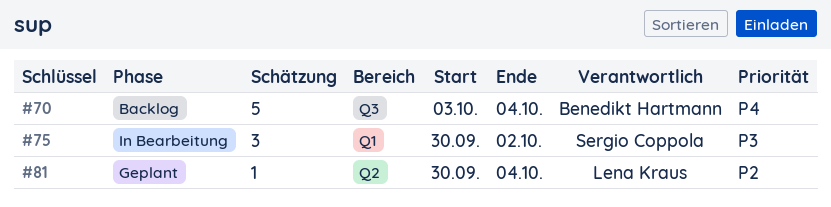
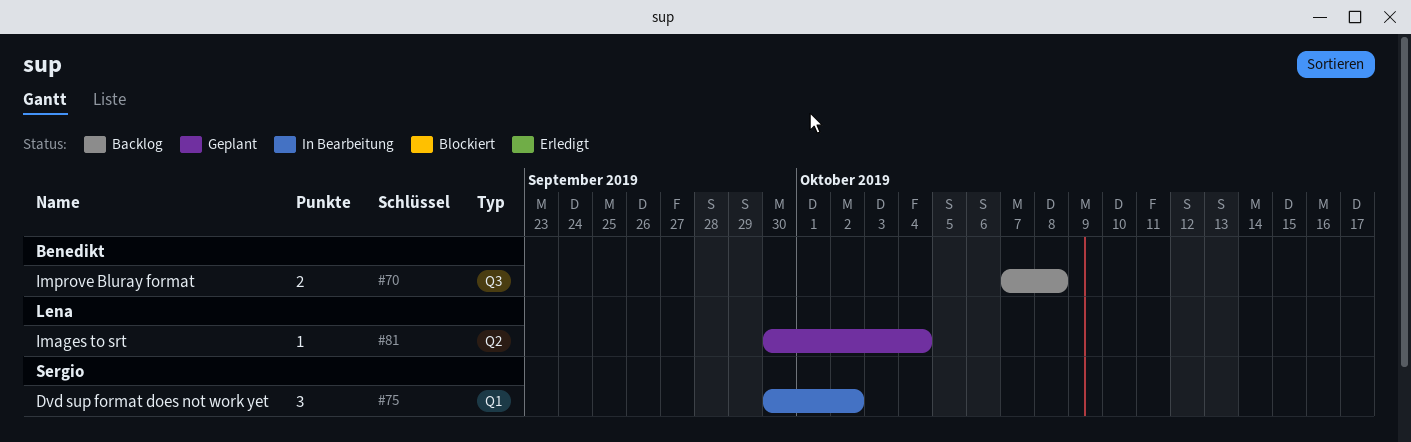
#70, estimate: 5 -> 2
#70, start: Oct 3 -> Oct 7
#70, due: Oct 4 -> Oct 8

